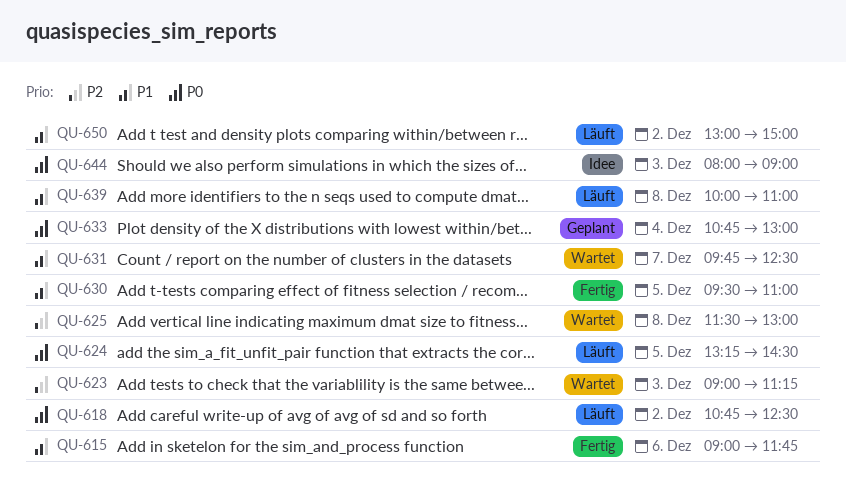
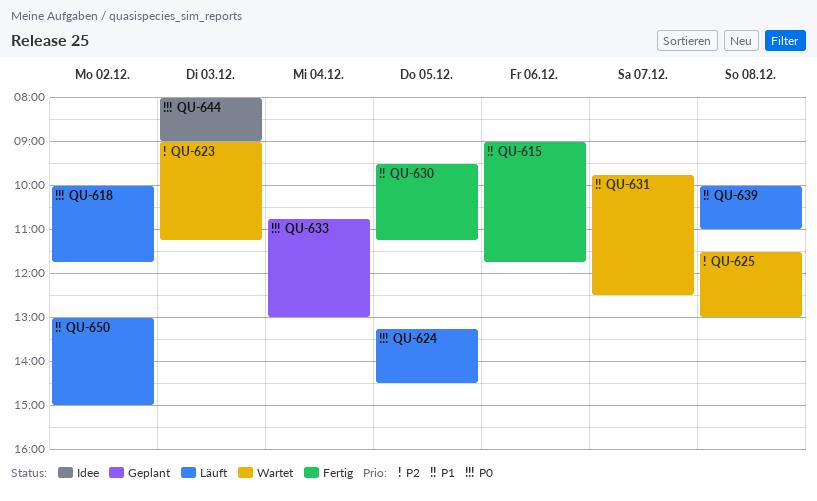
QU-618, begins: 10:45 -> 10:00
QU-618, ends: 12:30 -> 11:45
QU-630, ends: 11:00 -> 11:15

